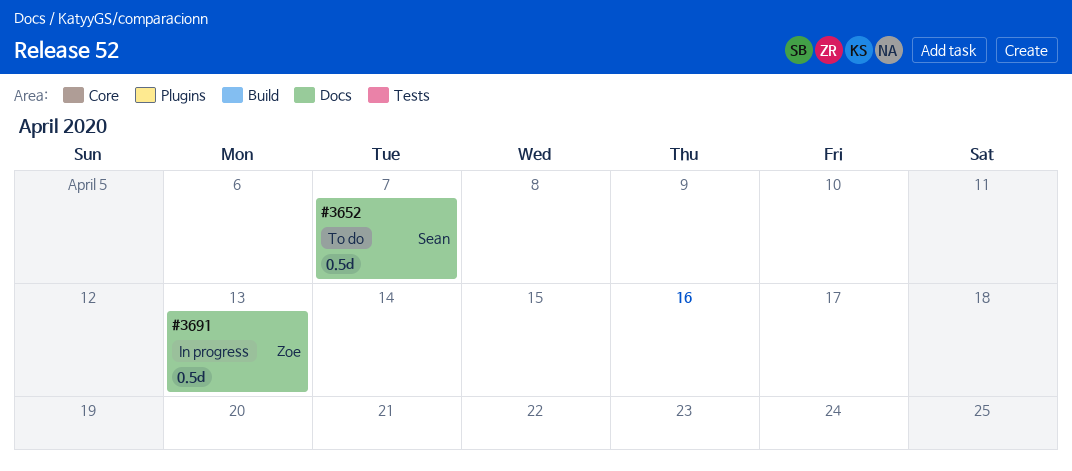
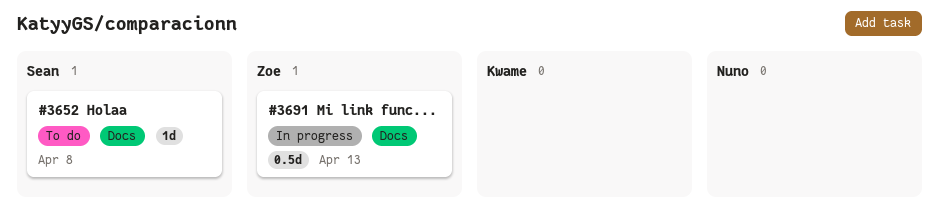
#3652, estimate: 0.5d -> 1d
#3652, due: Apr 7 -> Apr 8

